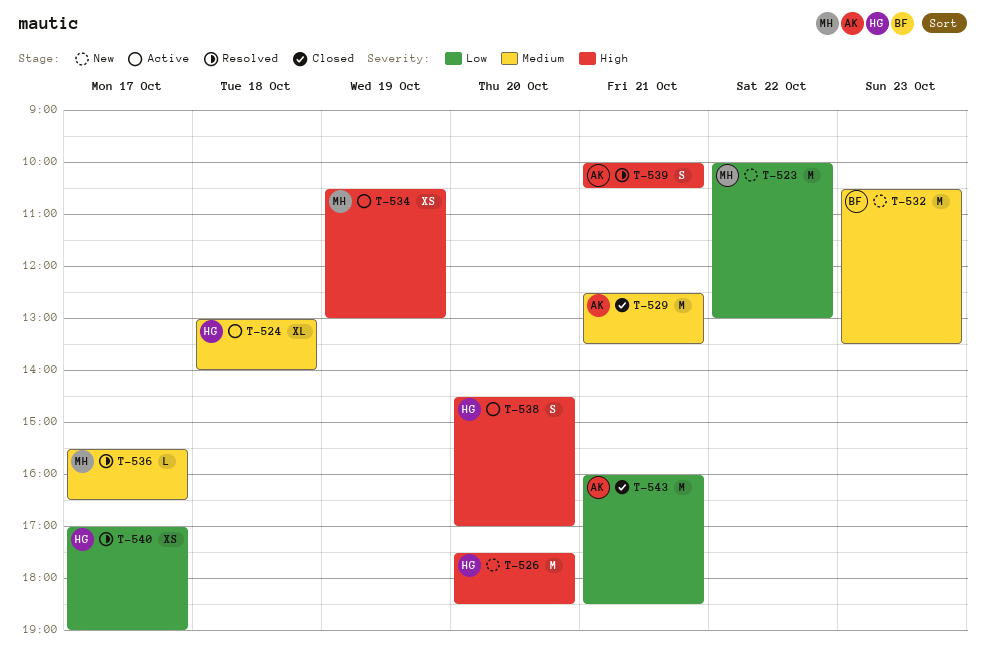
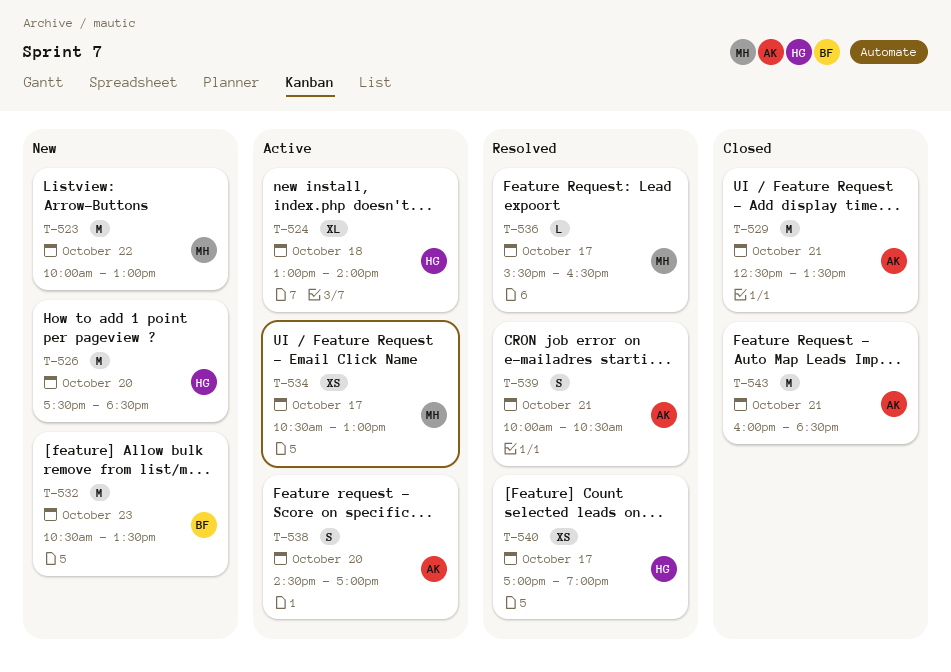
T-534, day: Oct 19 -> Oct 17
T-538, owner: HG -> AK

